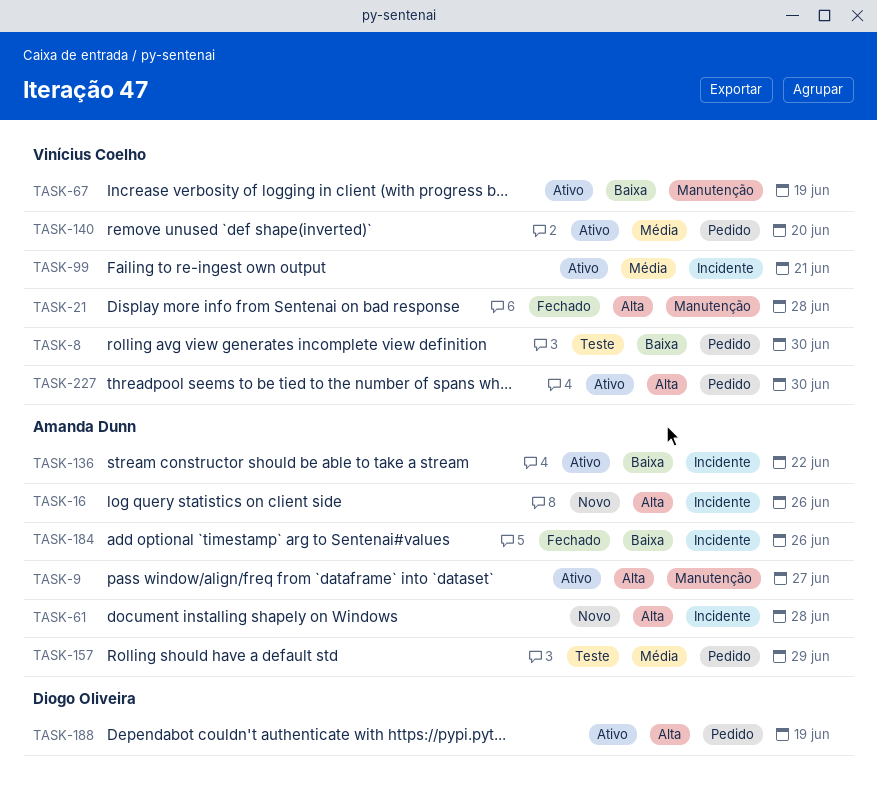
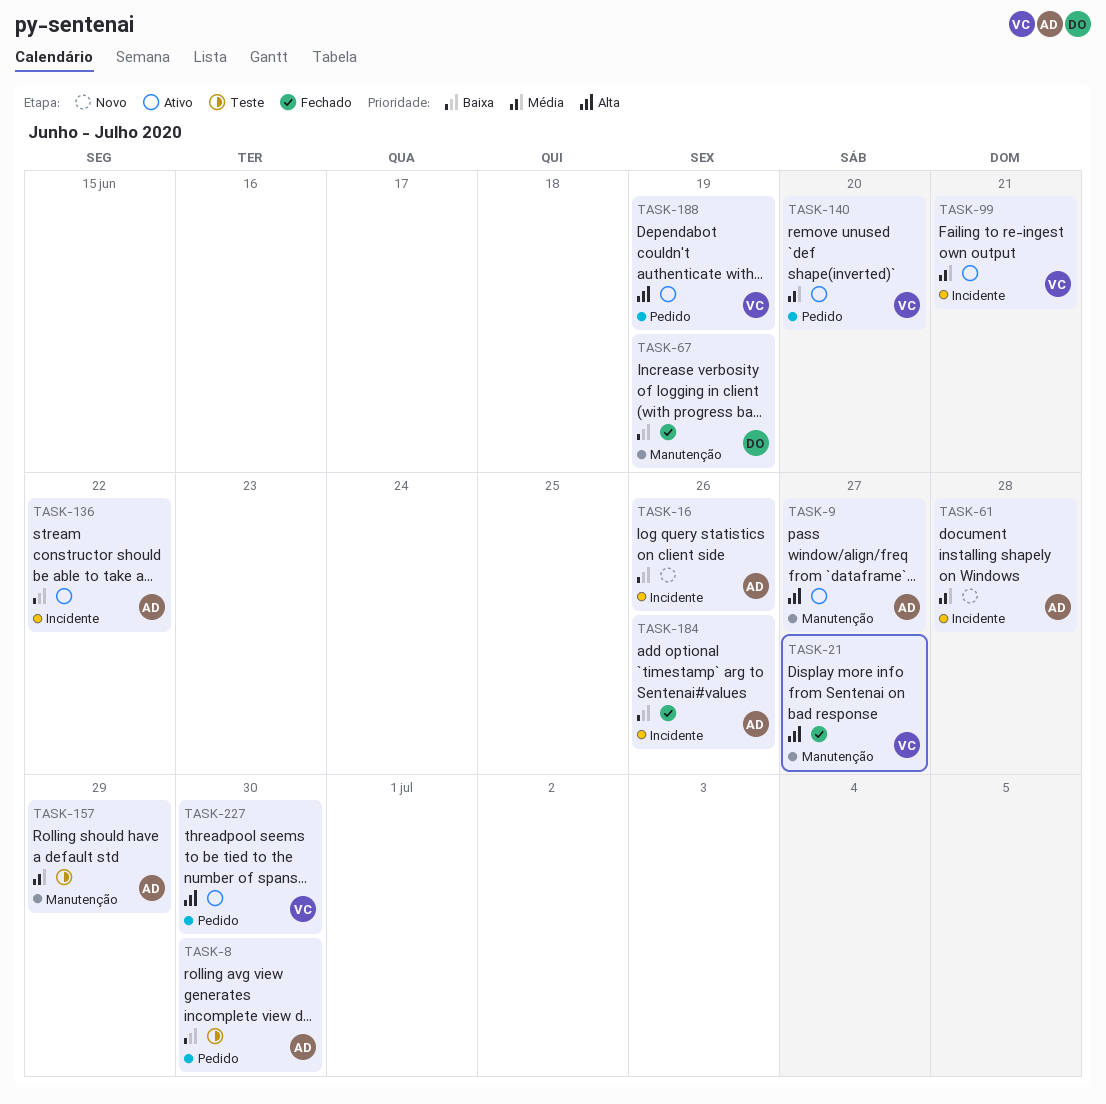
TASK-8, owner: Vinícius Coelho -> Amanda Dunn
TASK-16, priority: Alta -> Baixa
TASK-21, due: Jun 28 -> Jun 27
TASK-61, priority: Alta -> Média
TASK-67, status: Ativo -> Fechado
TASK-67, owner: Vinícius Coelho -> Diogo Oliveira
TASK-157, label: Pedido -> Manutenção
TASK-188, owner: Diogo Oliveira -> Vinícius Coelho

